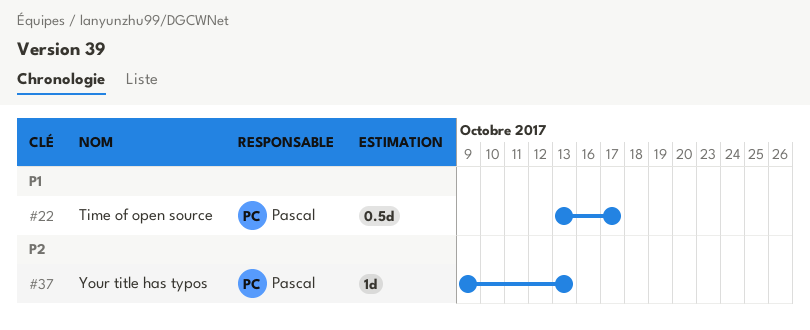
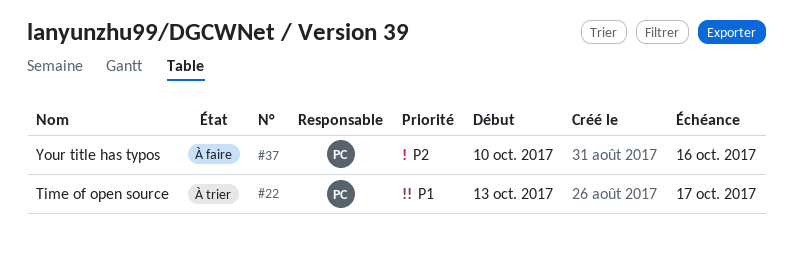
#37, start: Oct 9 -> Oct 10
#37, due: Oct 13 -> Oct 16

